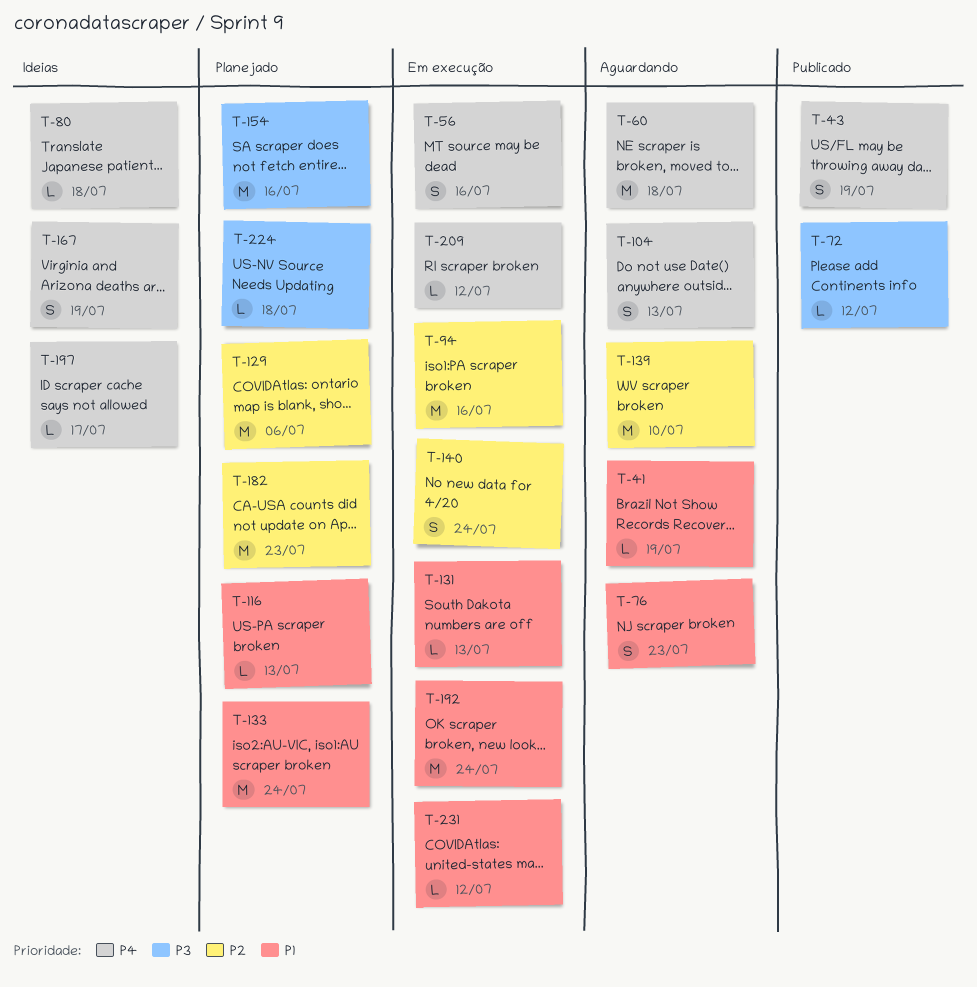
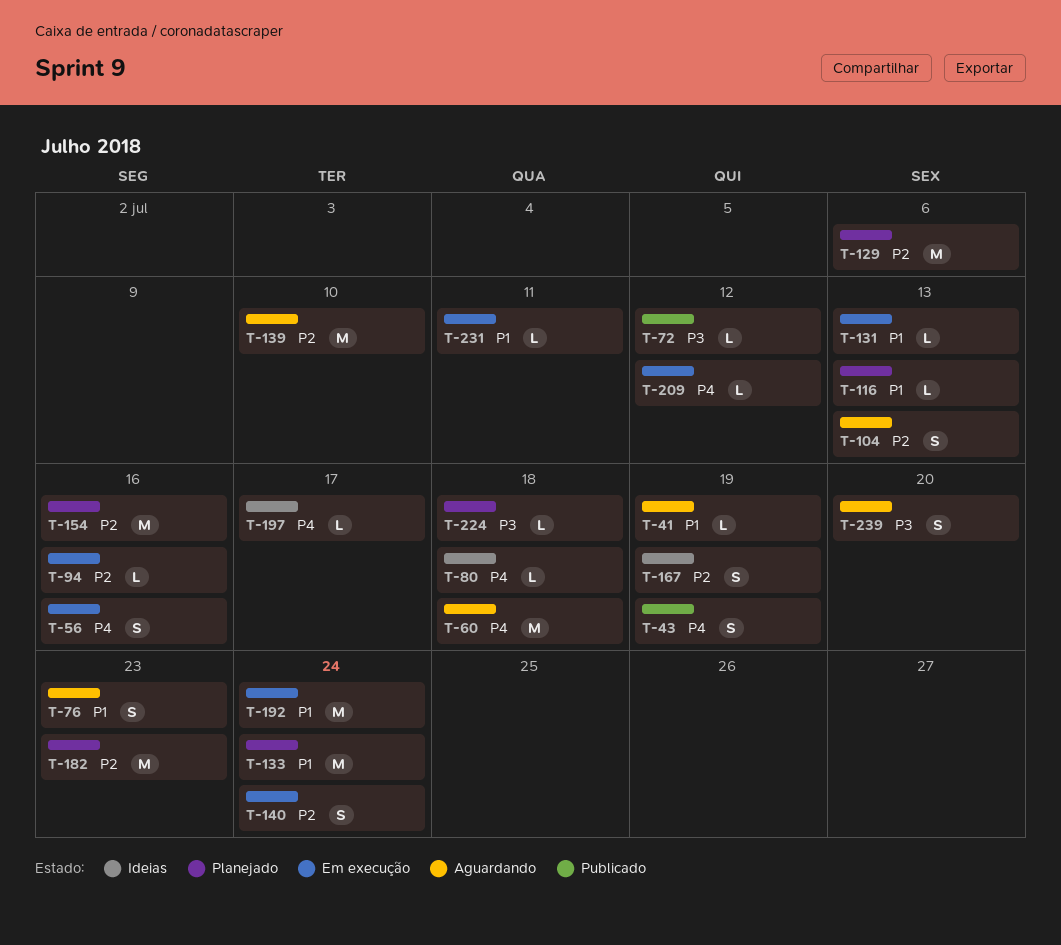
T-94, estimate: M -> L
T-104, priority: P4 -> P2
T-154, priority: P3 -> P2
T-167, priority: P4 -> P2
T-231, due: Jul 12 -> Jul 11
T-239: none -> present

